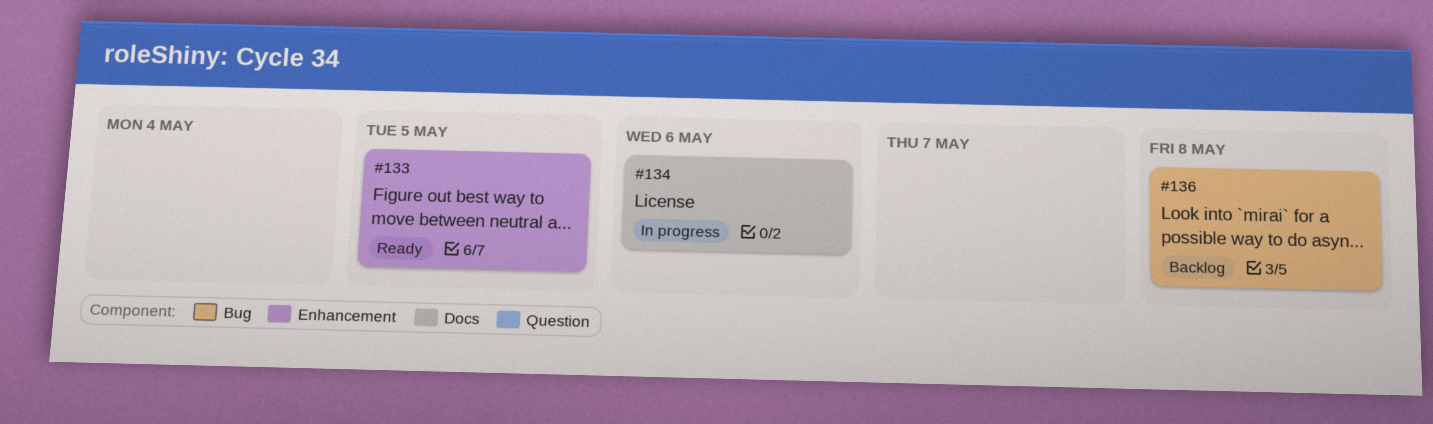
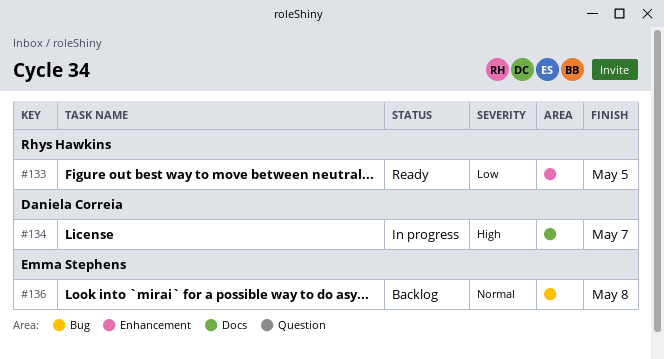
#134, due: May 6 -> May 7

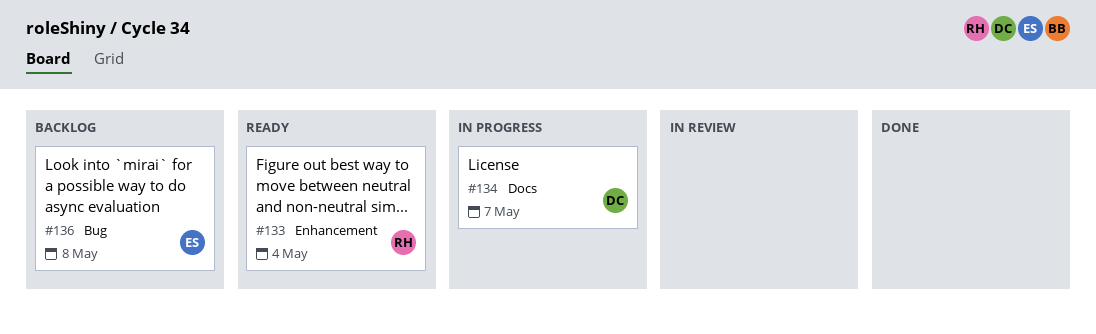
#133, due: May 5 -> May 4

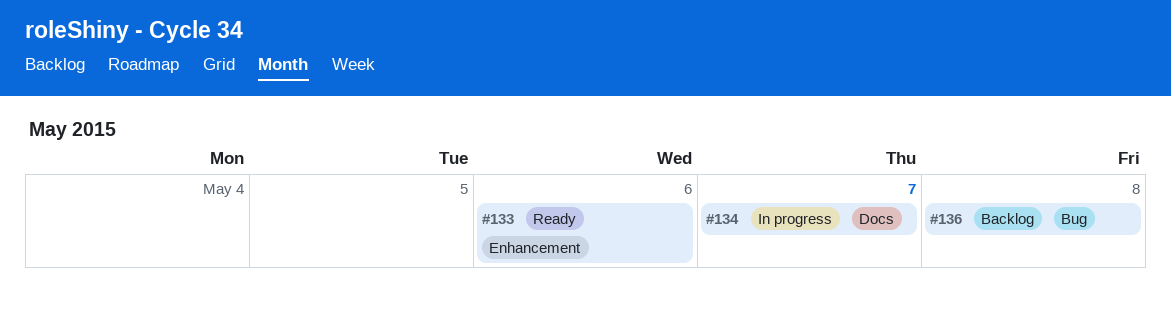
#133, due: May 4 -> May 6

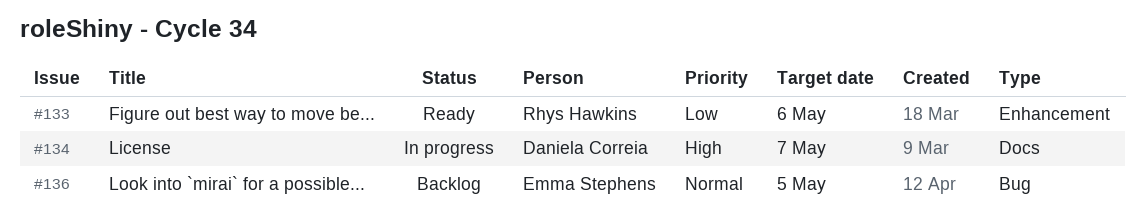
#136, due: May 8 -> May 5

